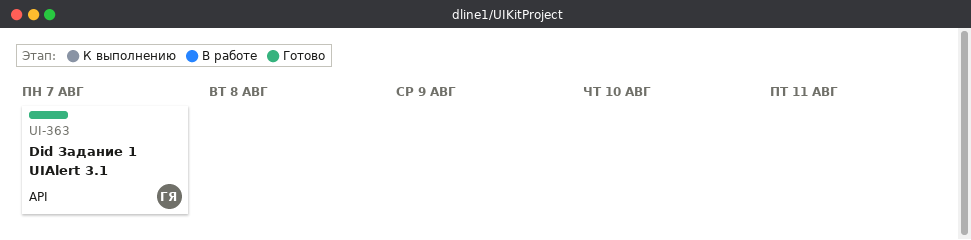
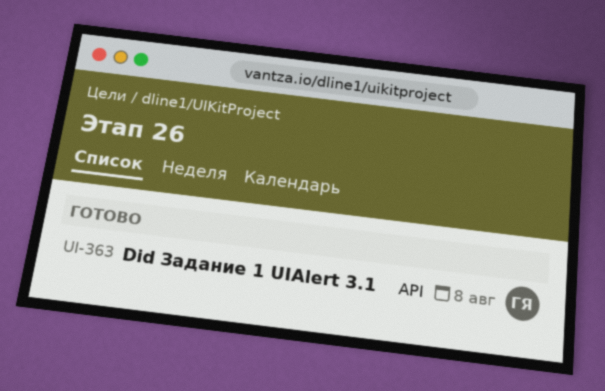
UI-363, due: Aug 7 -> Aug 8

